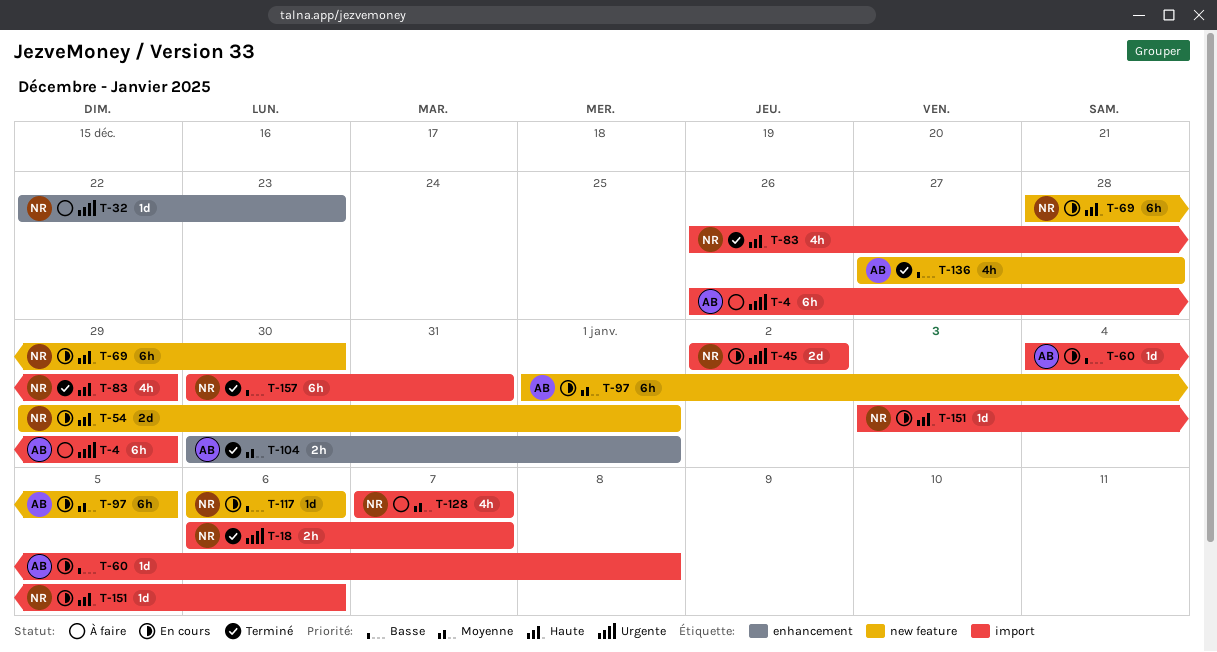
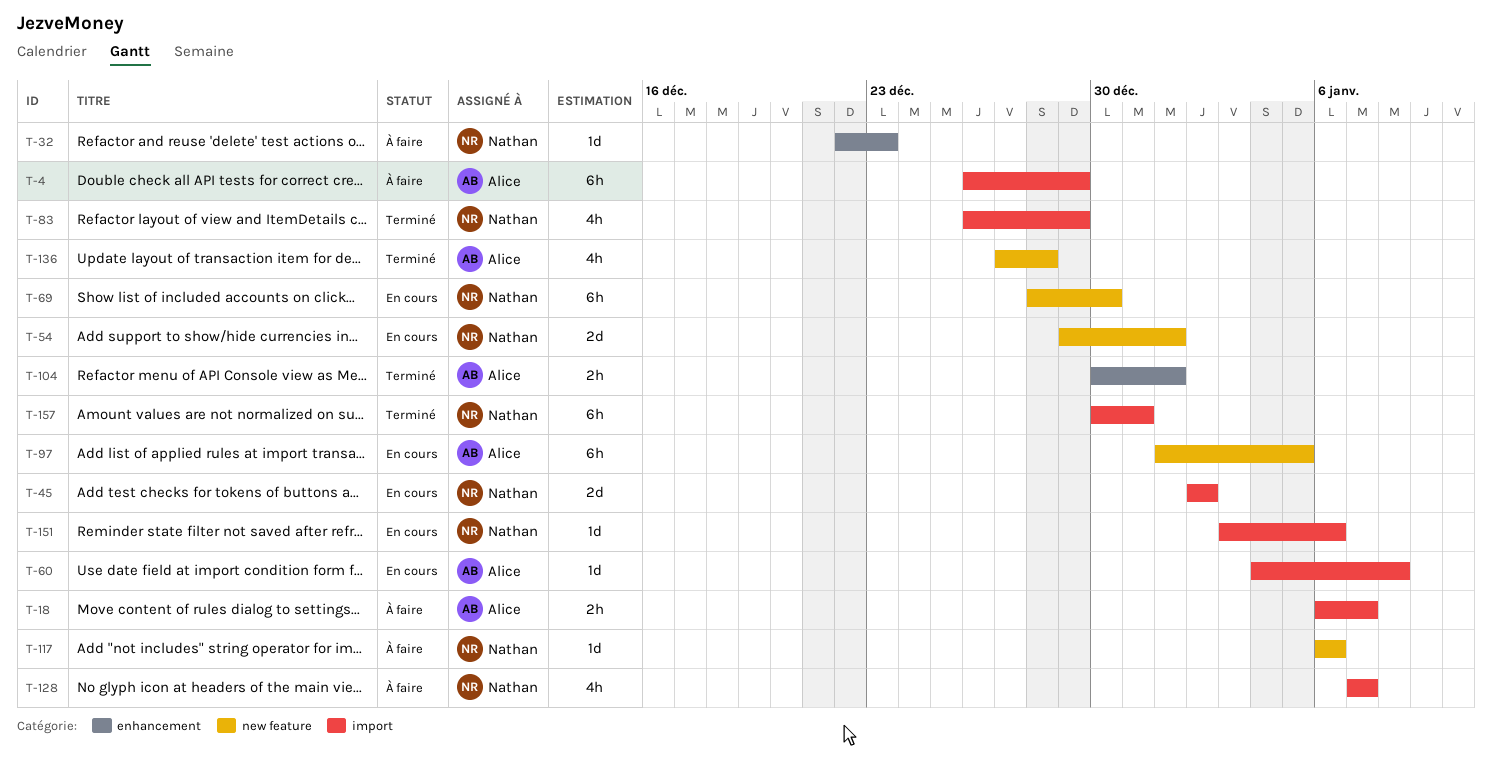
T-18, status: Terminé -> À faire
T-18, owner: Nathan -> Alice
T-117, status: En cours -> À faire

